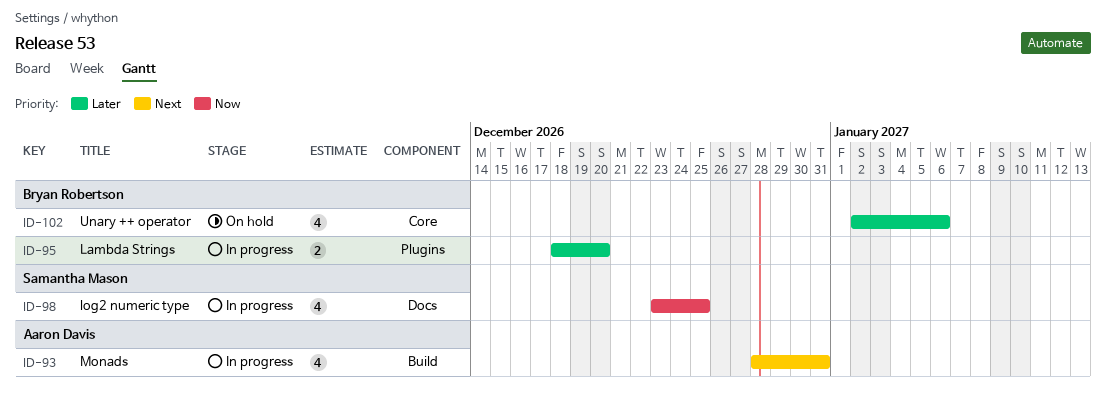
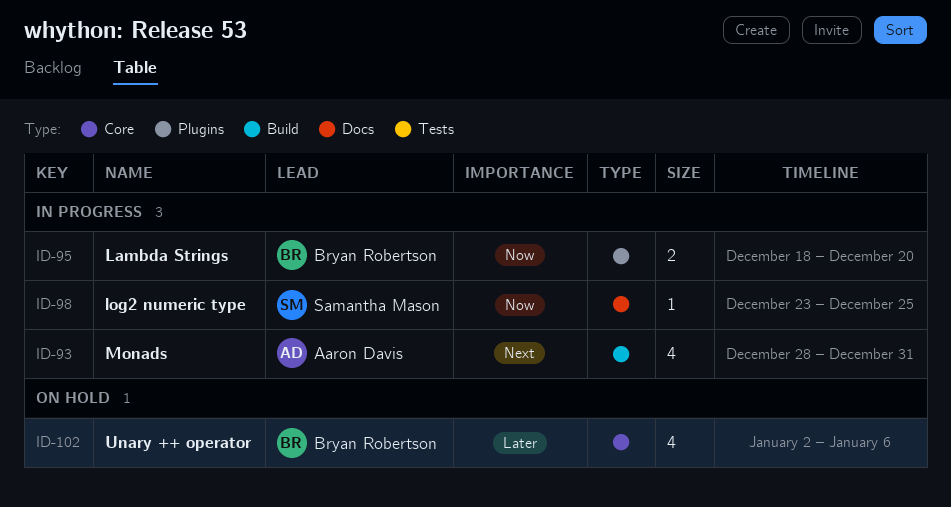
ID-95, priority: Later -> Now
ID-98, estimate: 4 -> 1

